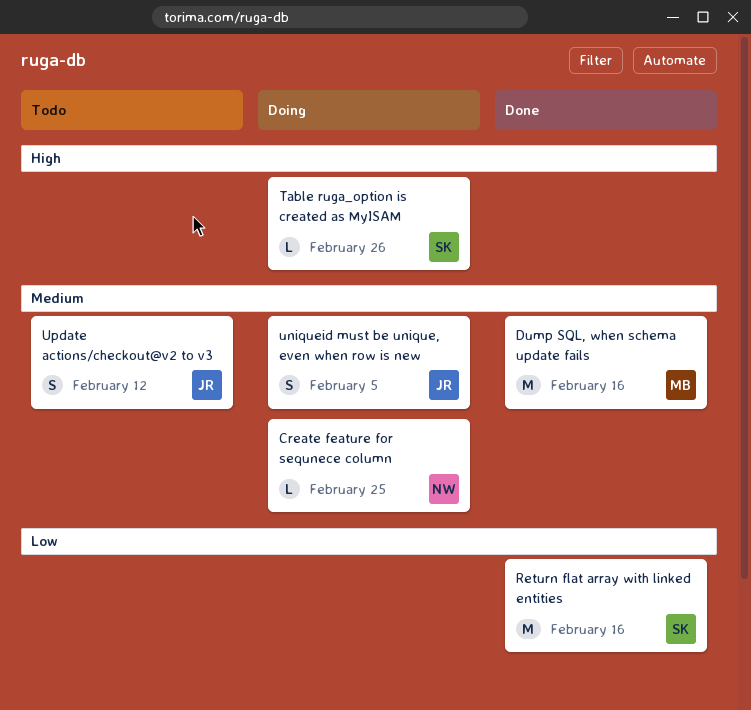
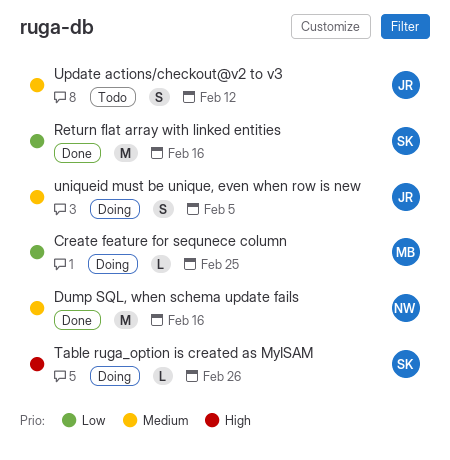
Create feature for sequnece column, owner: NW -> MB
Create feature for sequnece column, priority: Medium -> Low
Dump SQL, when schema update fails, owner: MB -> NW

